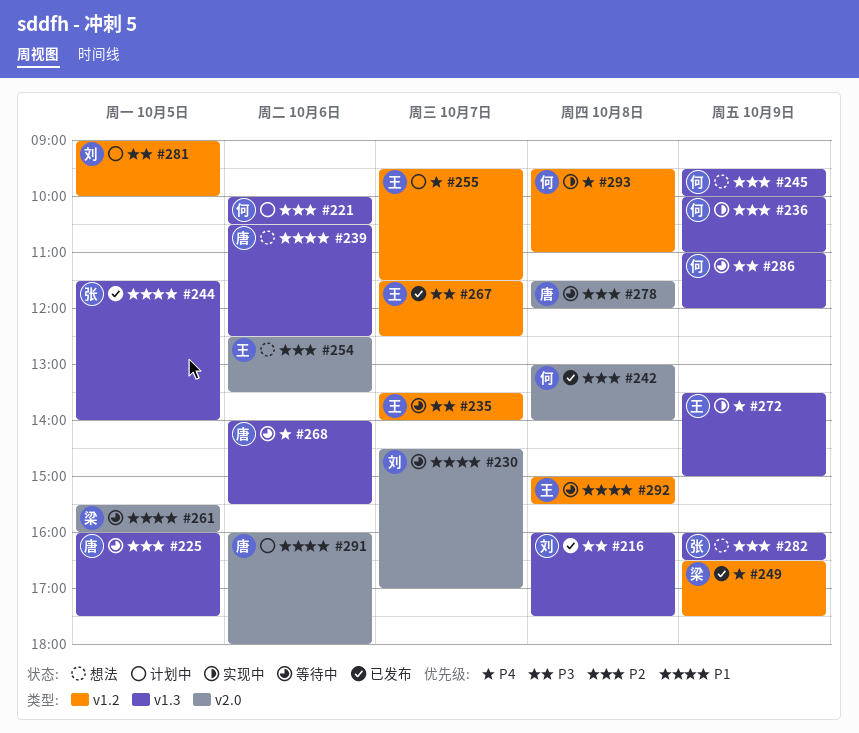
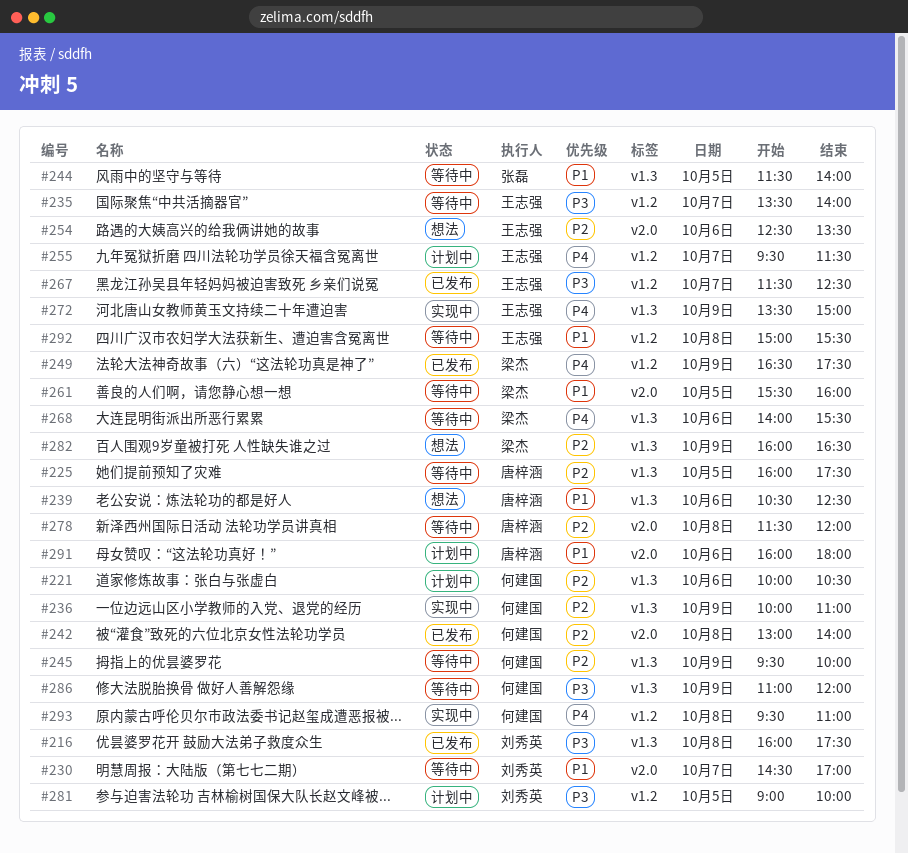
#244, status: 已发布 -> 等待中
#245, status: 想法 -> 等待中
#268, owner: 唐梓涵 -> 梁杰
#282, owner: 张磊 -> 梁杰

